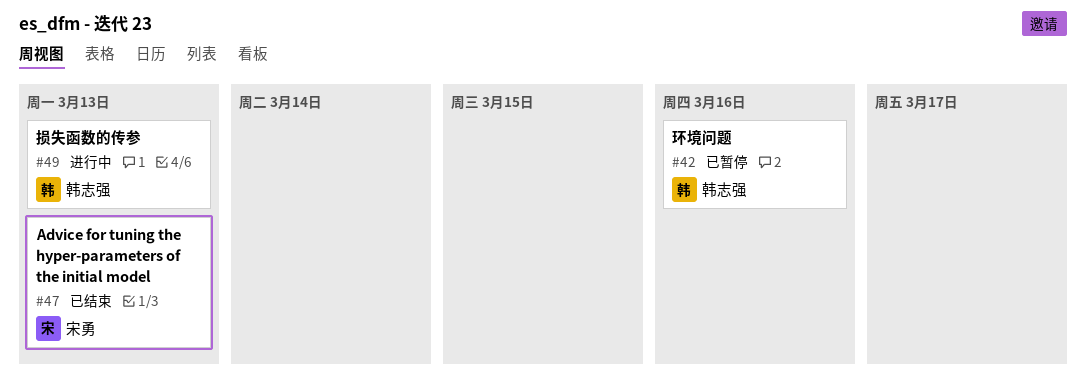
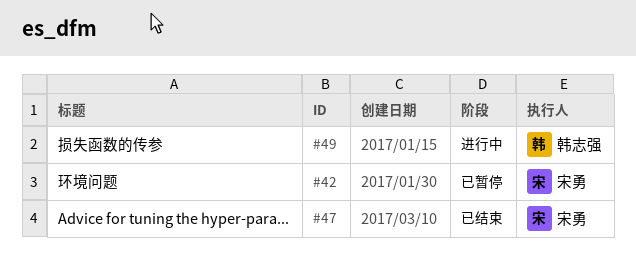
#42, owner: 韩志强 -> 宋勇

